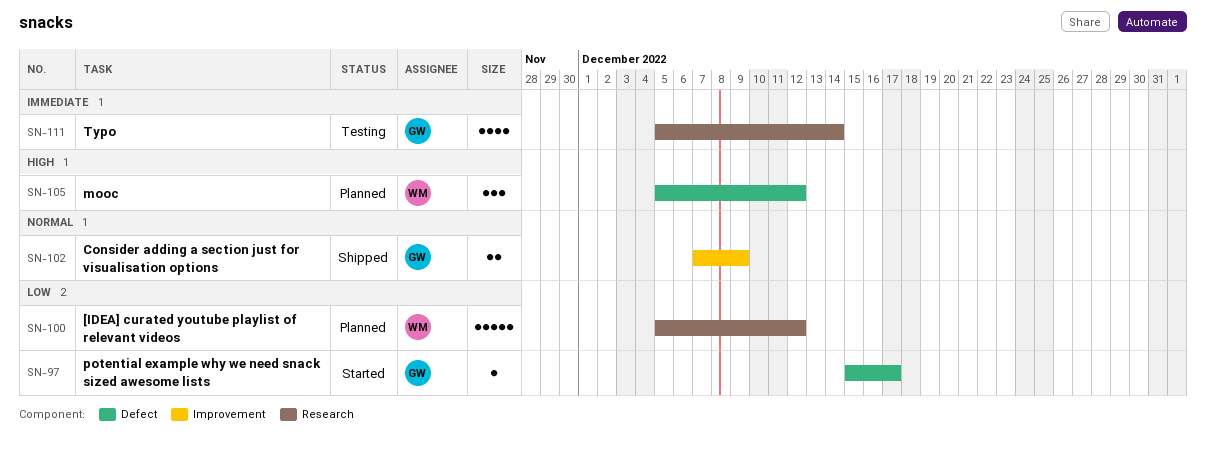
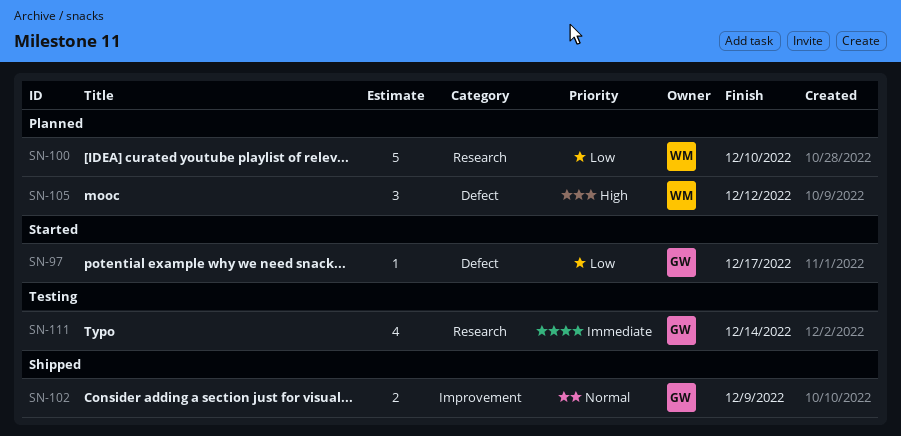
SN-100, due: Dec 12 -> Dec 10

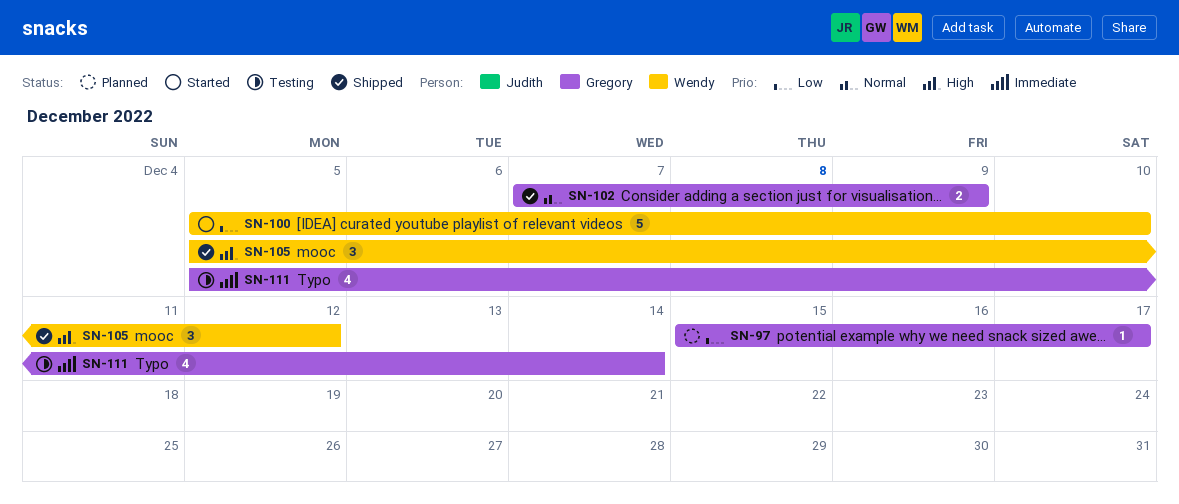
SN-97, status: Started -> Planned
SN-100, status: Planned -> Started
SN-105, status: Planned -> Shipped

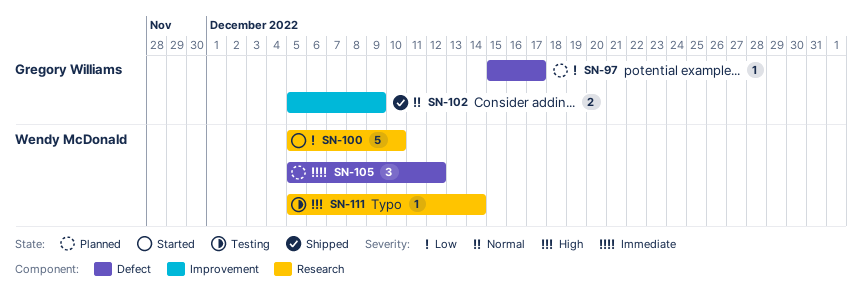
SN-102, start: Dec 7 -> Dec 5
SN-105, status: Shipped -> Planned
SN-105, priority: High -> Immediate
SN-111, owner: Gregory Williams -> Wendy McDonald
SN-111, priority: Immediate -> High
SN-111, estimate: 4 -> 1

